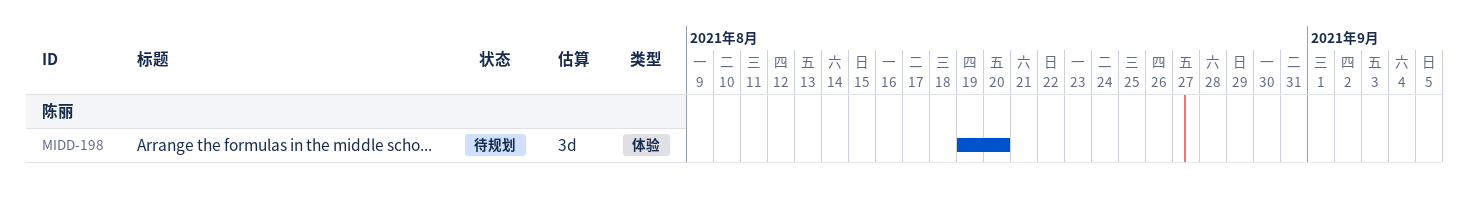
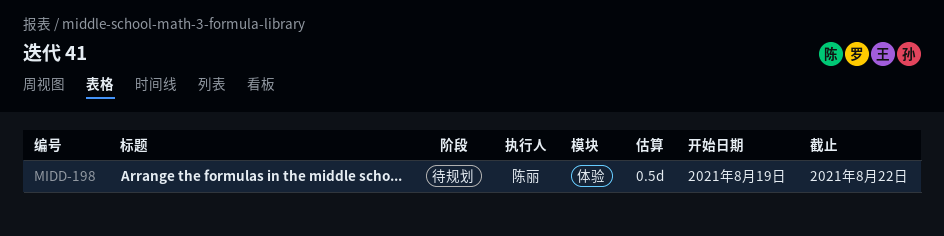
MIDD-198, estimate: 3d -> 0.5d
MIDD-198, due: Aug 20 -> Aug 22

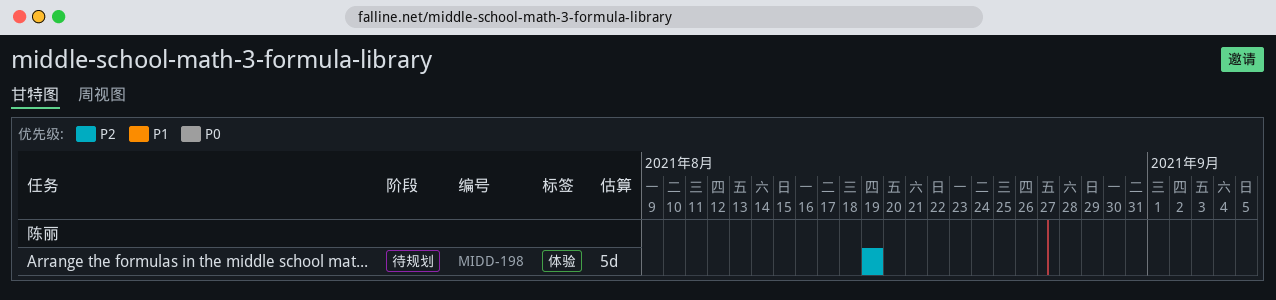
MIDD-198, estimate: 0.5d -> 5d
MIDD-198, due: Aug 22 -> Aug 19

